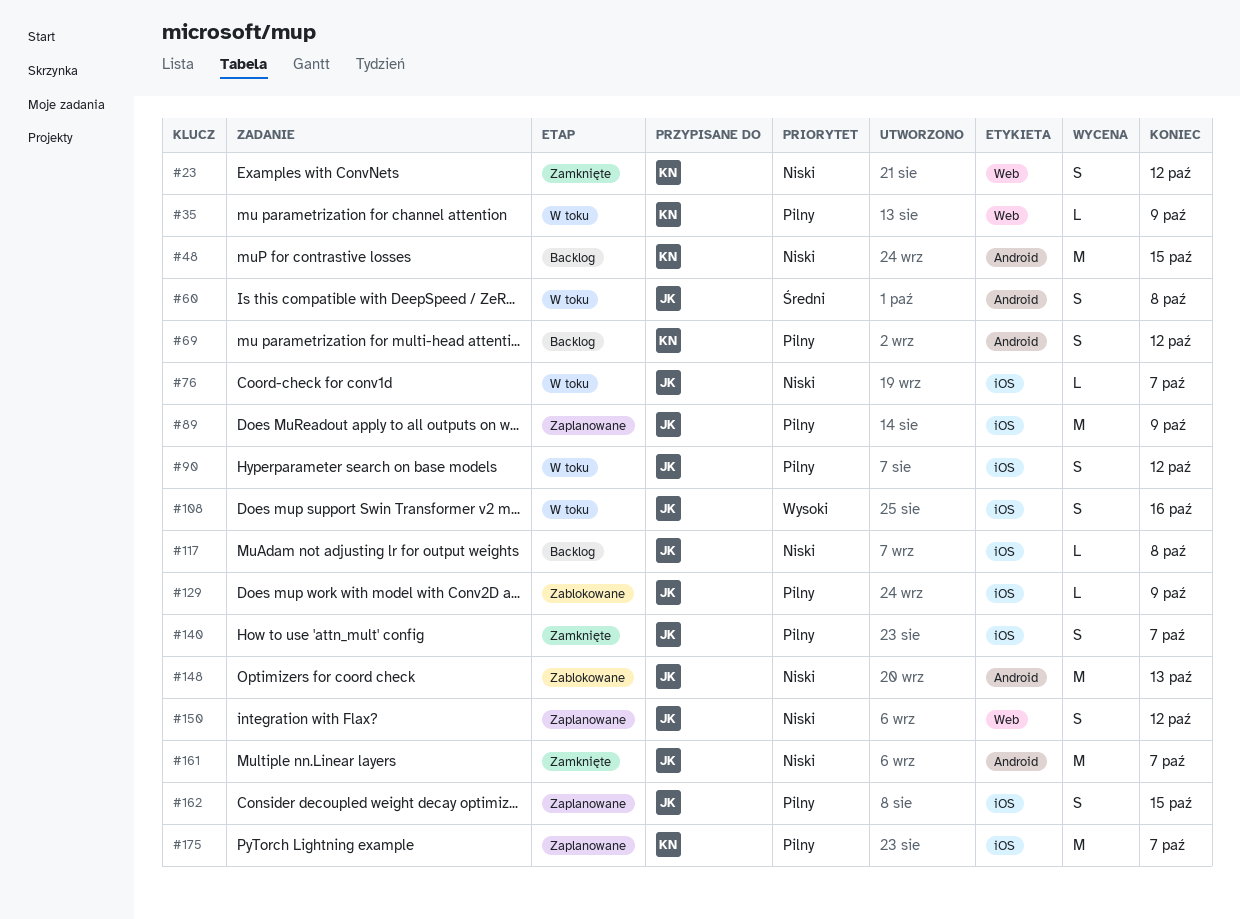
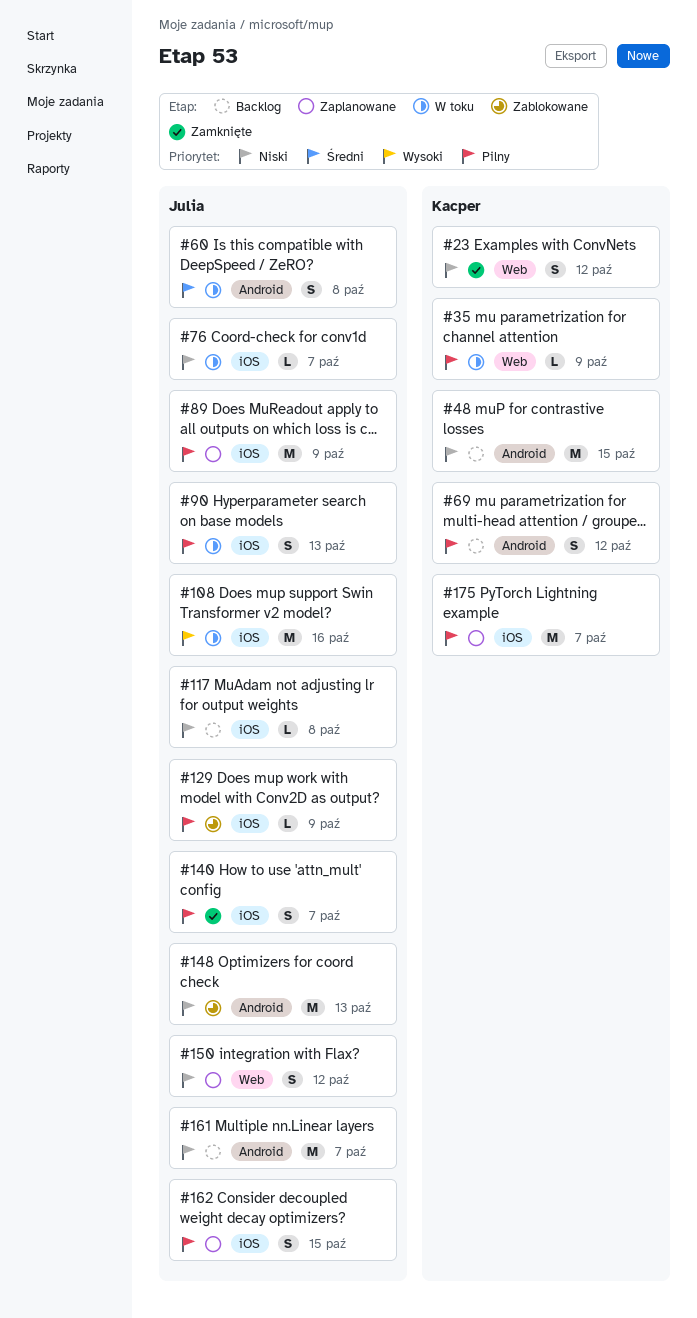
#90, due: Oct 12 -> Oct 13
#108, estimate: S -> M
#161, status: Zamknięte -> Backlog

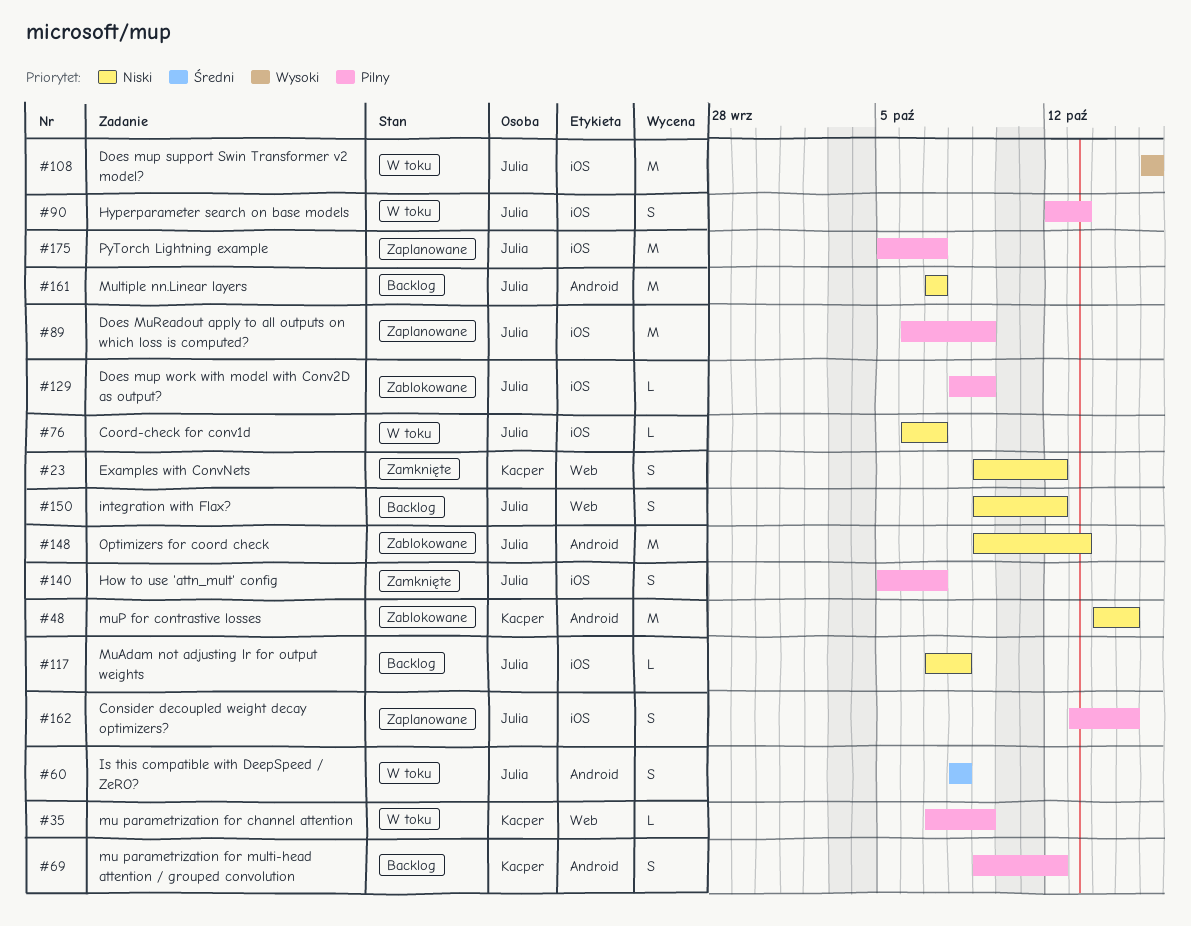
#48, status: Backlog -> Zablokowane
#150, status: Zaplanowane -> Backlog
#175, owner: Kacper -> Julia

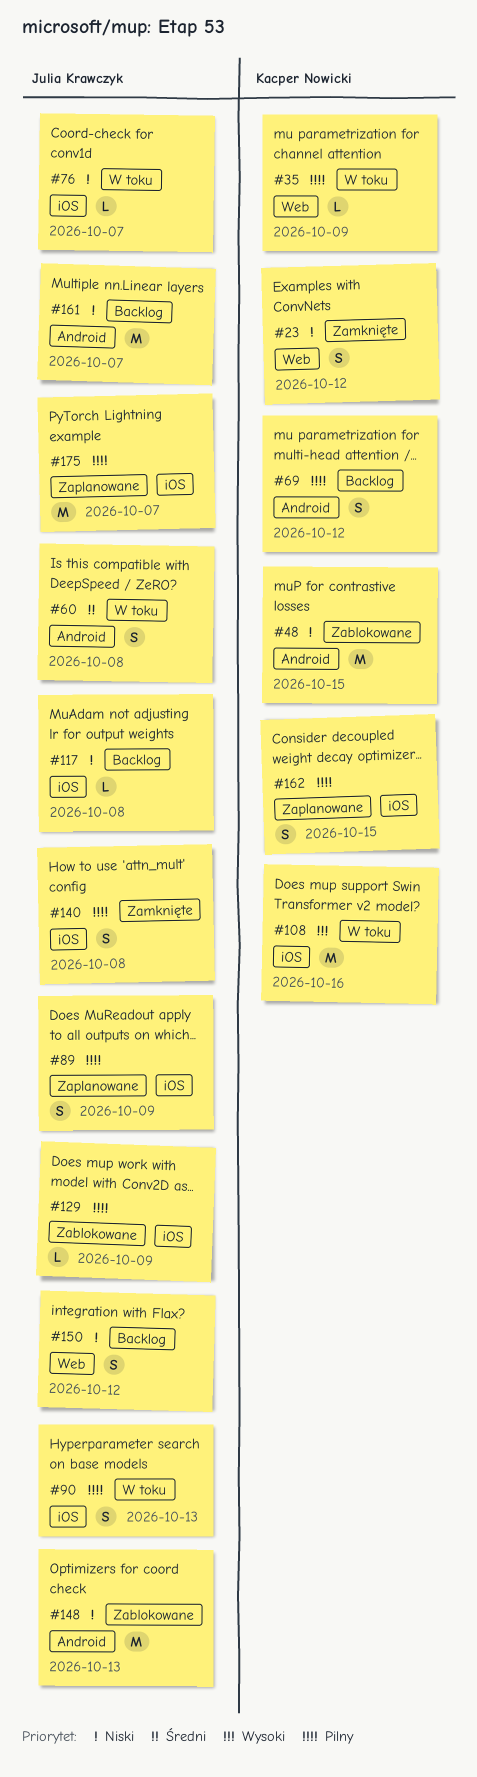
#89, estimate: M -> S
#108, owner: Julia Krawczyk -> Kacper Nowicki
#140, due: Oct 7 -> Oct 8
#162, owner: Julia Krawczyk -> Kacper Nowicki

